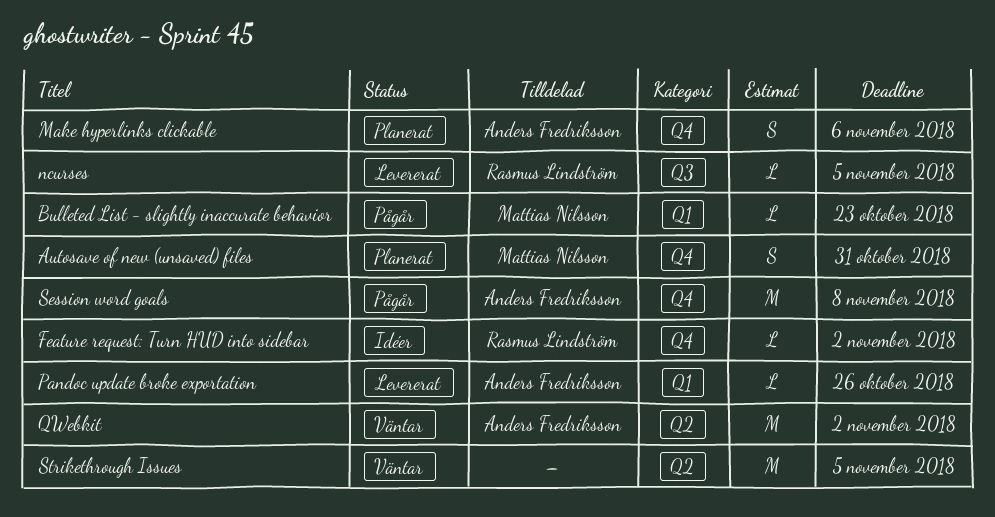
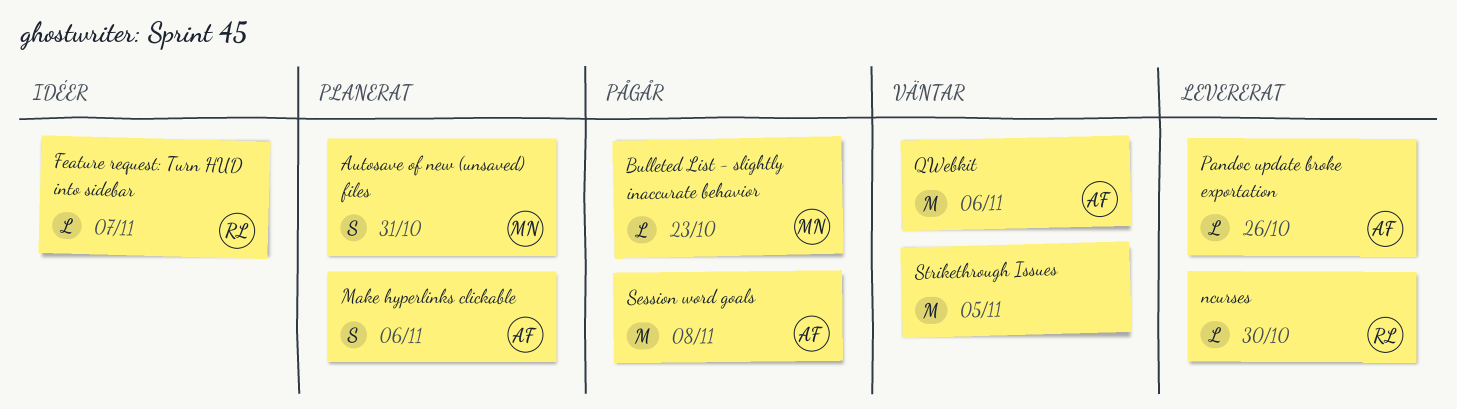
Feature request: Turn HUD into sidebar, due: Nov 2 -> Nov 7
ncurses, due: Nov 5 -> Oct 30
QWebkit, due: Nov 2 -> Nov 6

